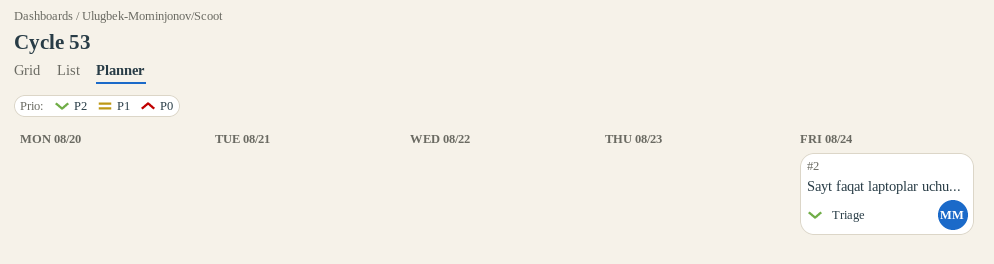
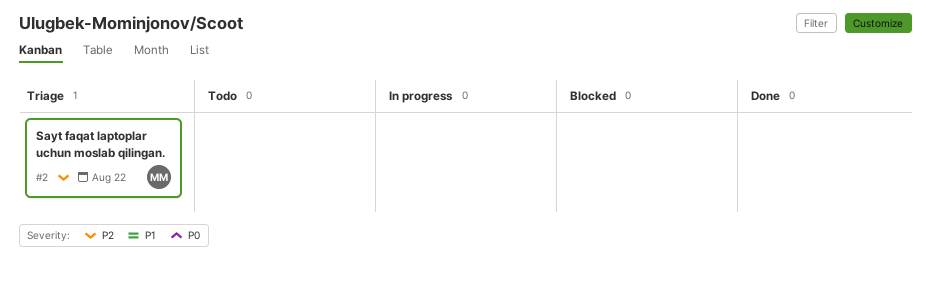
#2, due: Aug 24 -> Aug 22

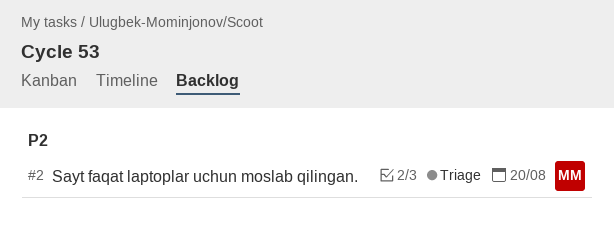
#2, due: Aug 22 -> Aug 20

